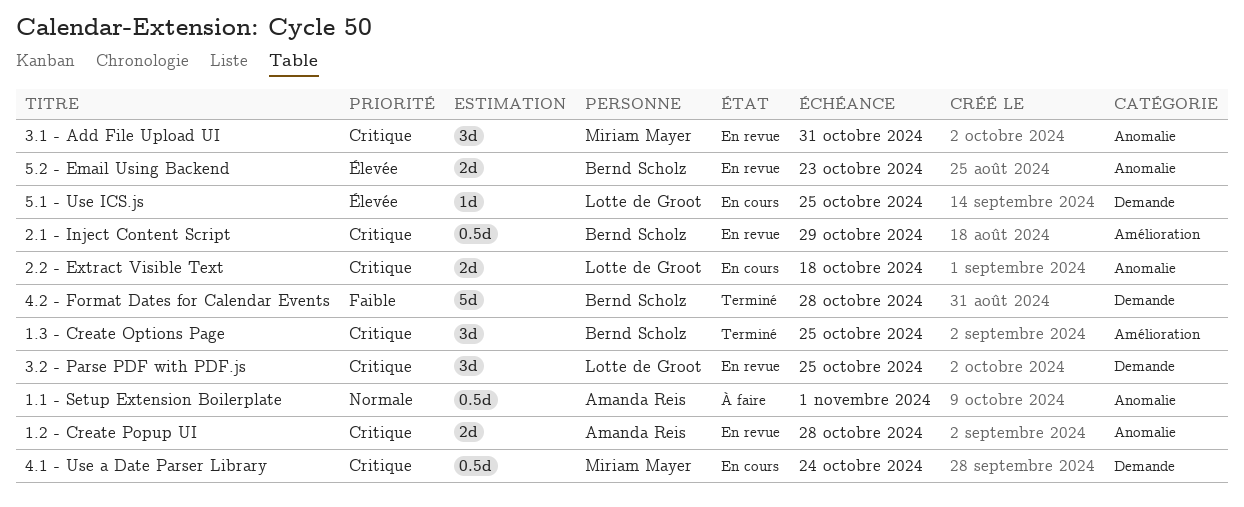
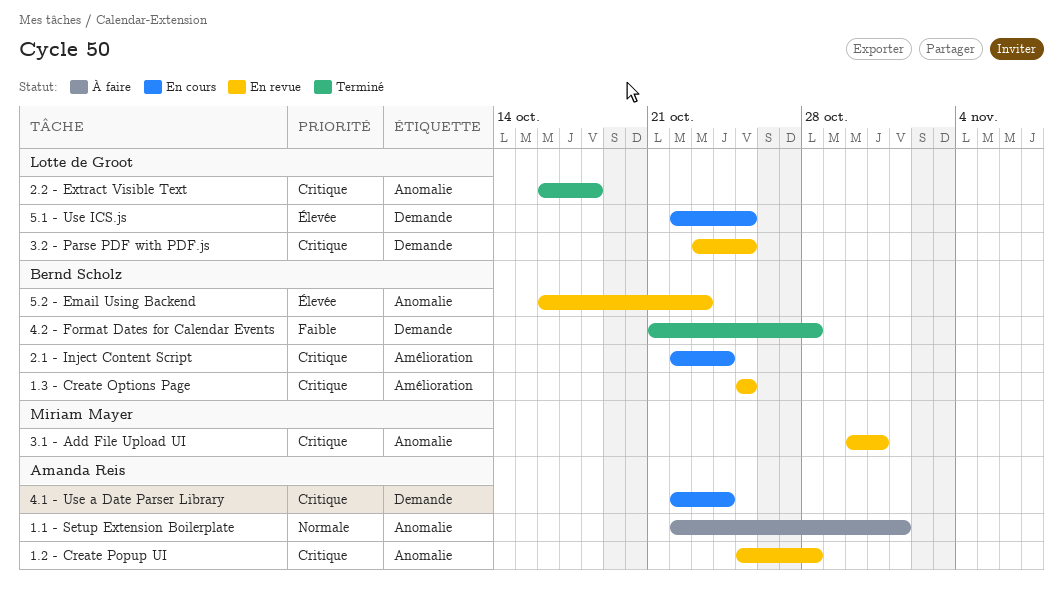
1.3 - Create Options Page, status: Terminé -> En revue
2.1 - Inject Content Script, status: En revue -> En cours
2.1 - Inject Content Script, due: Oct 29 -> Oct 24
2.2 - Extract Visible Text, status: En cours -> Terminé
4.1 - Use a Date Parser Library, owner: Miriam Mayer -> Amanda Reis

